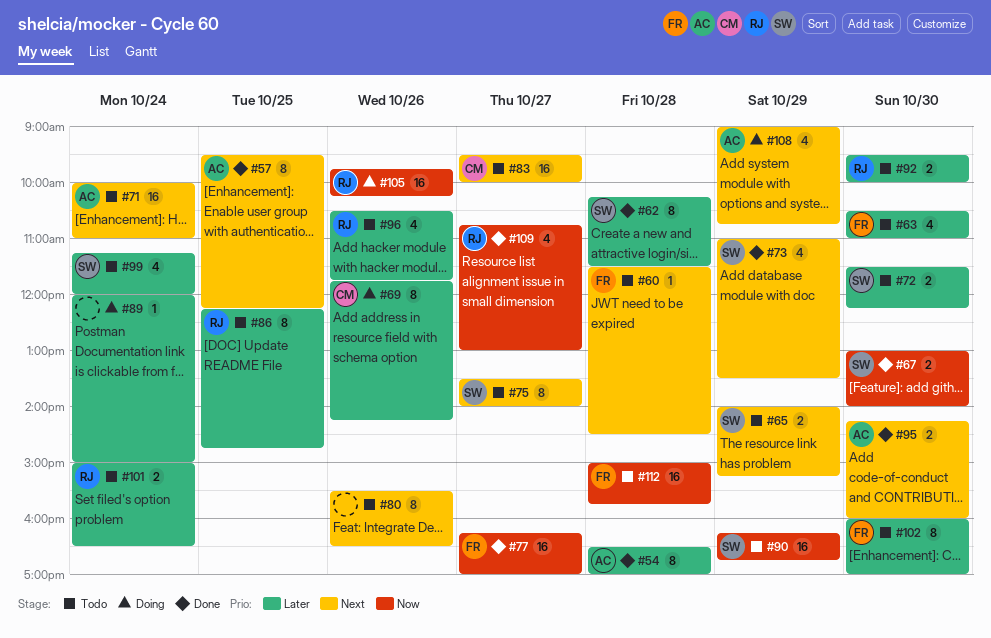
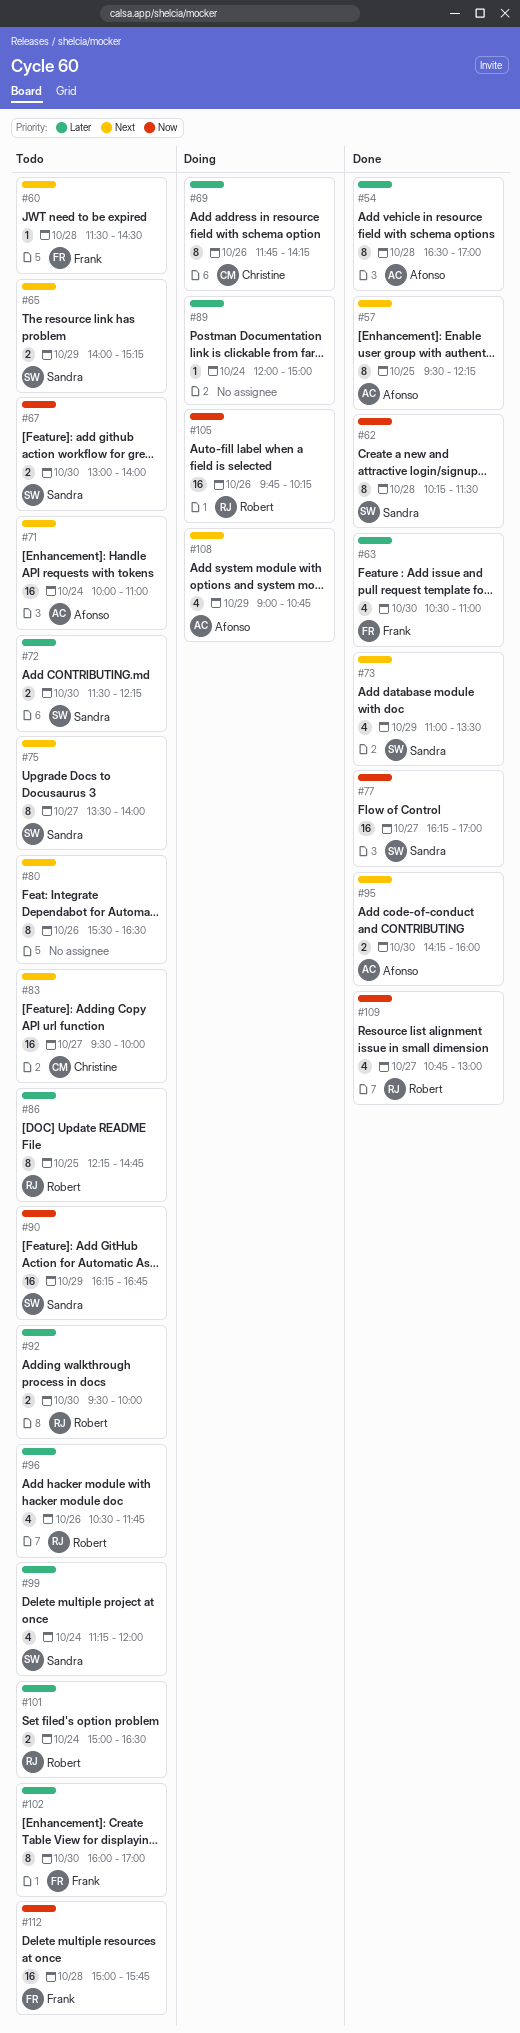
#62, priority: Later -> Now
#63, status: Todo -> Done
#67, status: Done -> Todo
#77, owner: Frank -> Sandra

